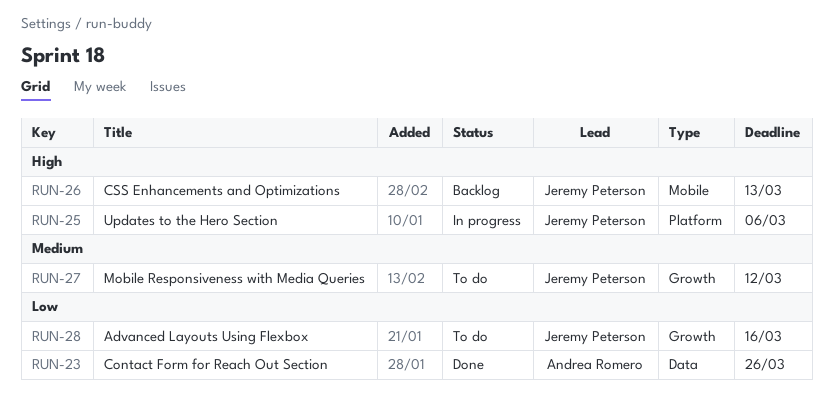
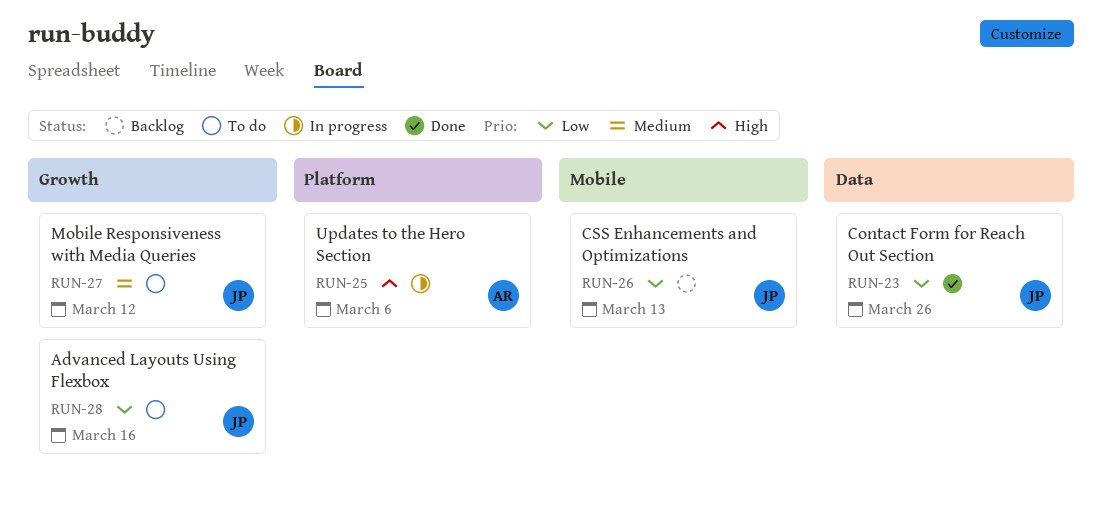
RUN-23, owner: Andrea Romero -> Jeremy Peterson
RUN-25, owner: Jeremy Peterson -> Andrea Romero
RUN-26, priority: High -> Low

